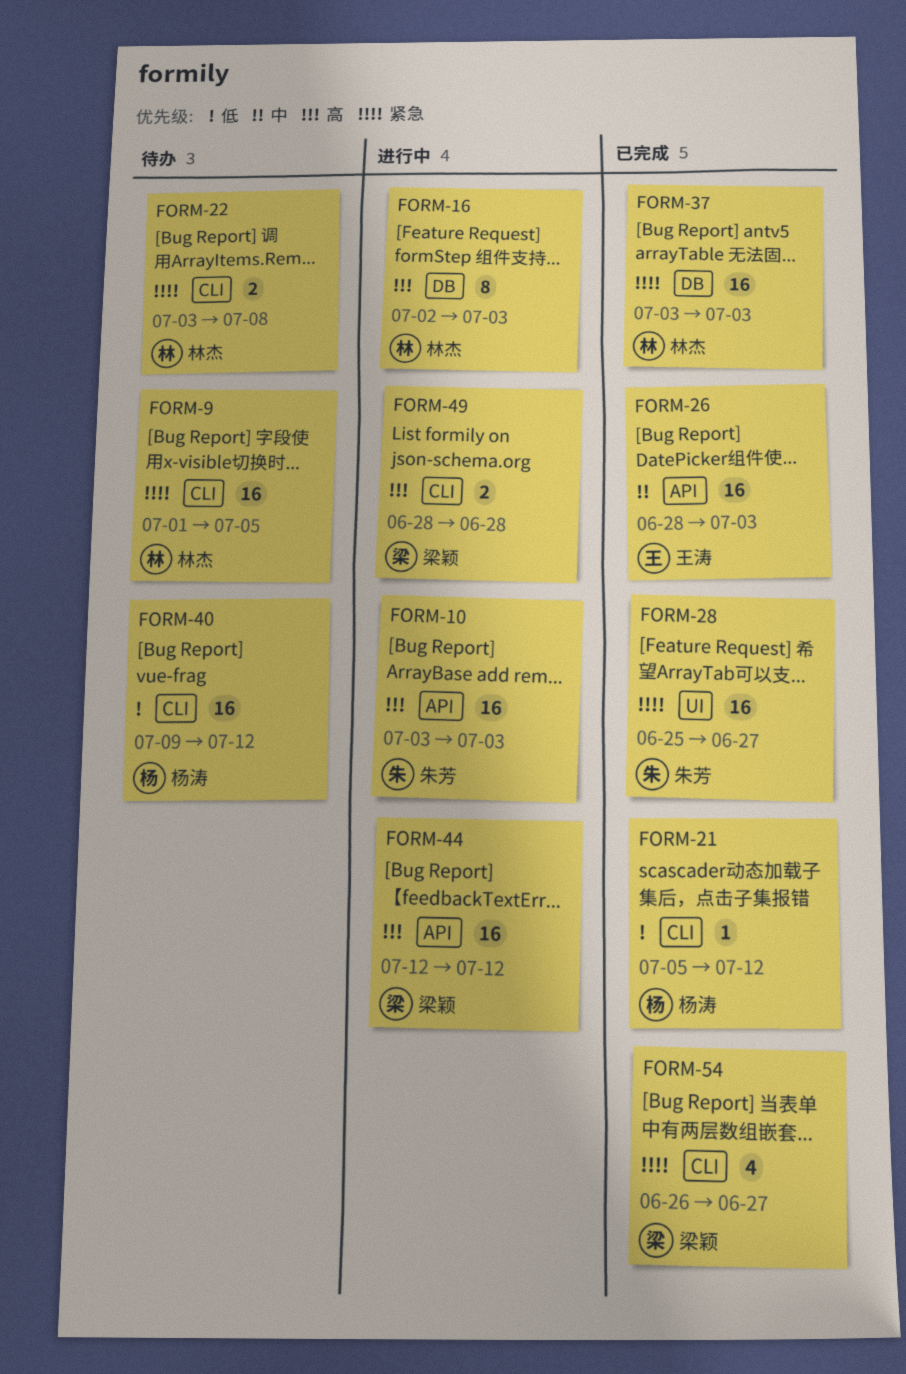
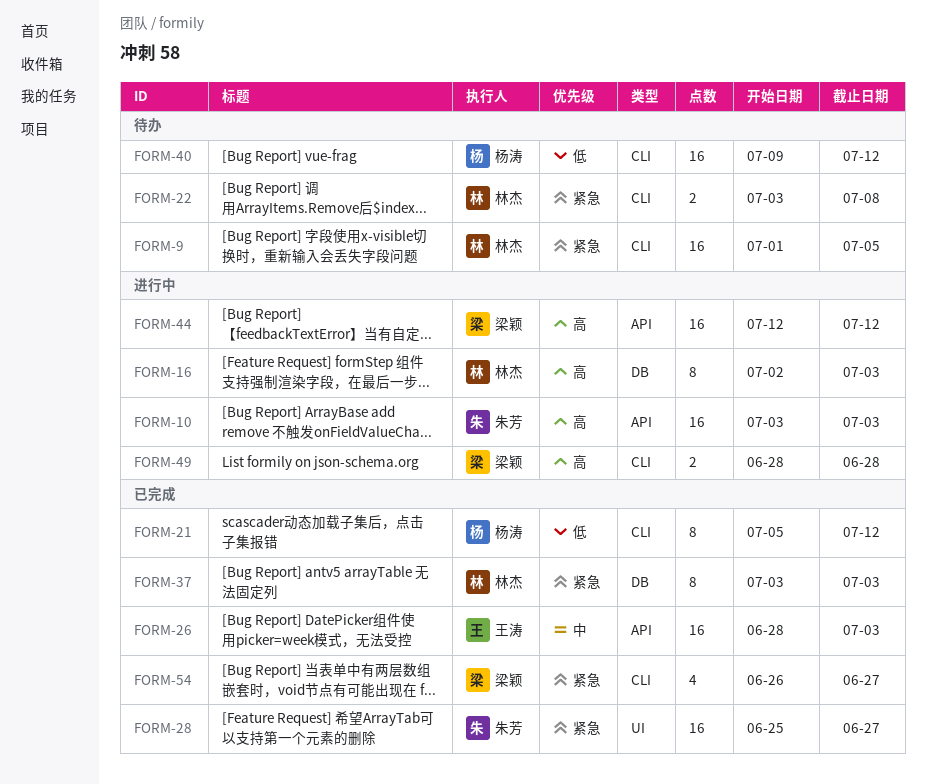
FORM-21, estimate: 1 -> 8
FORM-37, estimate: 16 -> 8

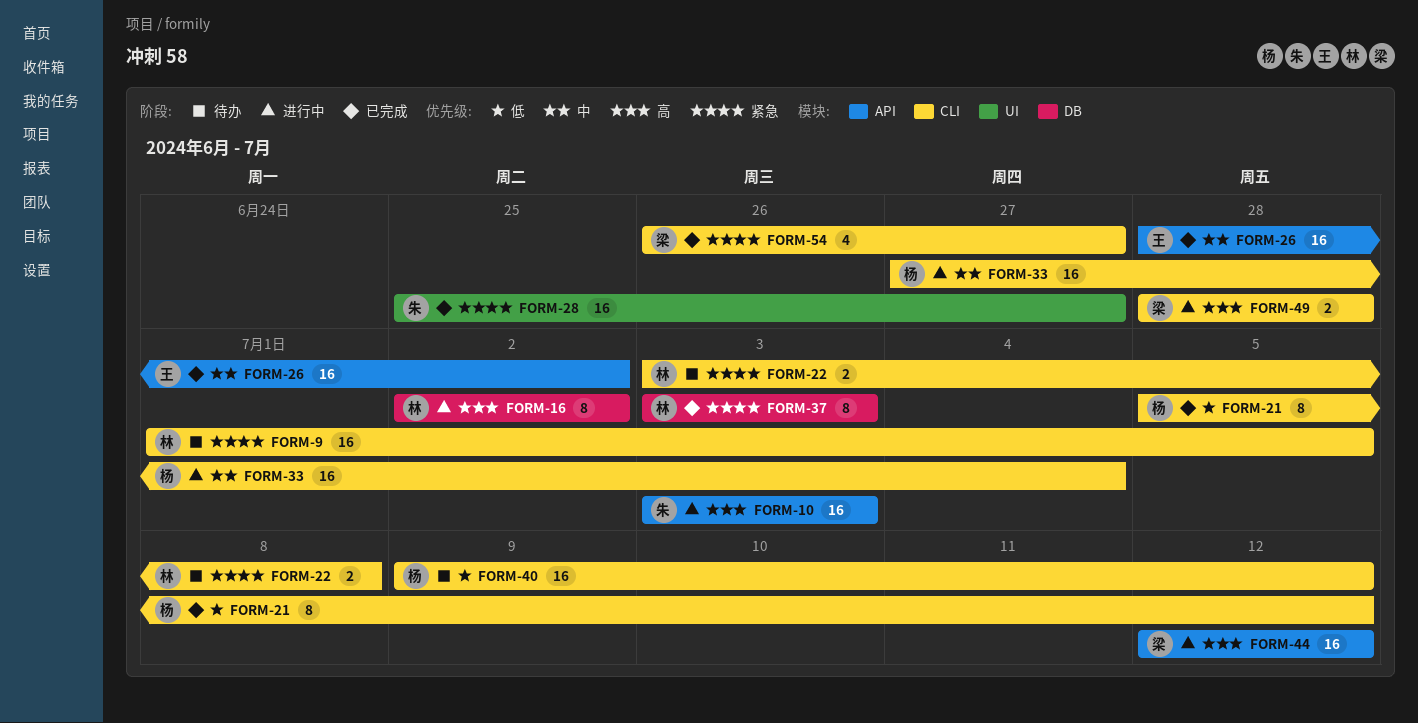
FORM-16, due: Jul 3 -> Jul 2
FORM-26, due: Jul 3 -> Jul 2
FORM-33: none -> present

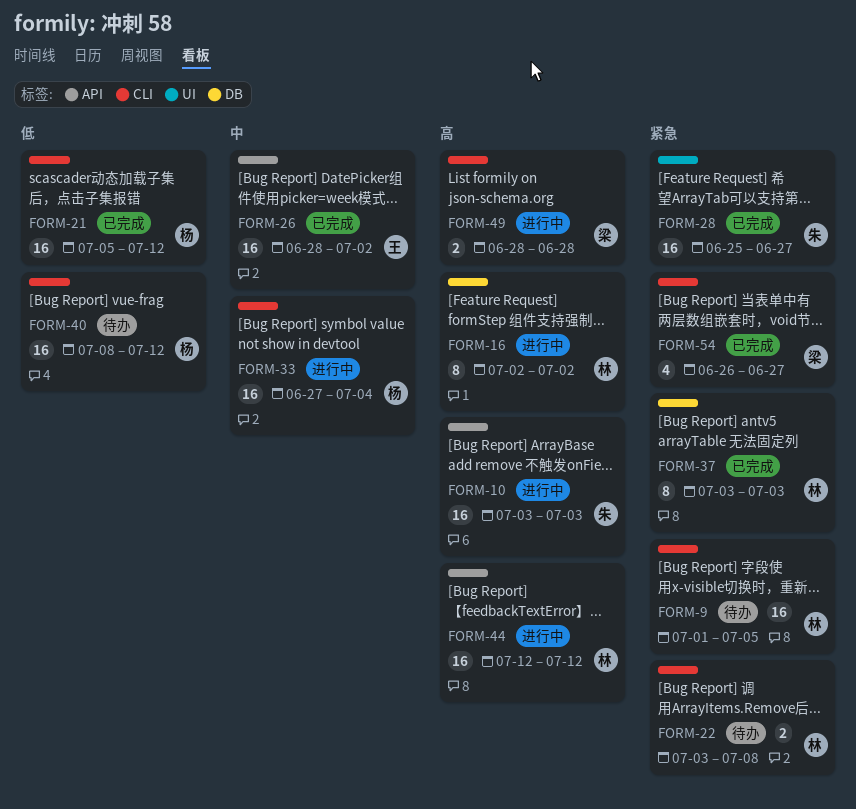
FORM-21, estimate: 8 -> 16
FORM-40, start: Jul 9 -> Jul 8
FORM-44, owner: 梁 -> 林

